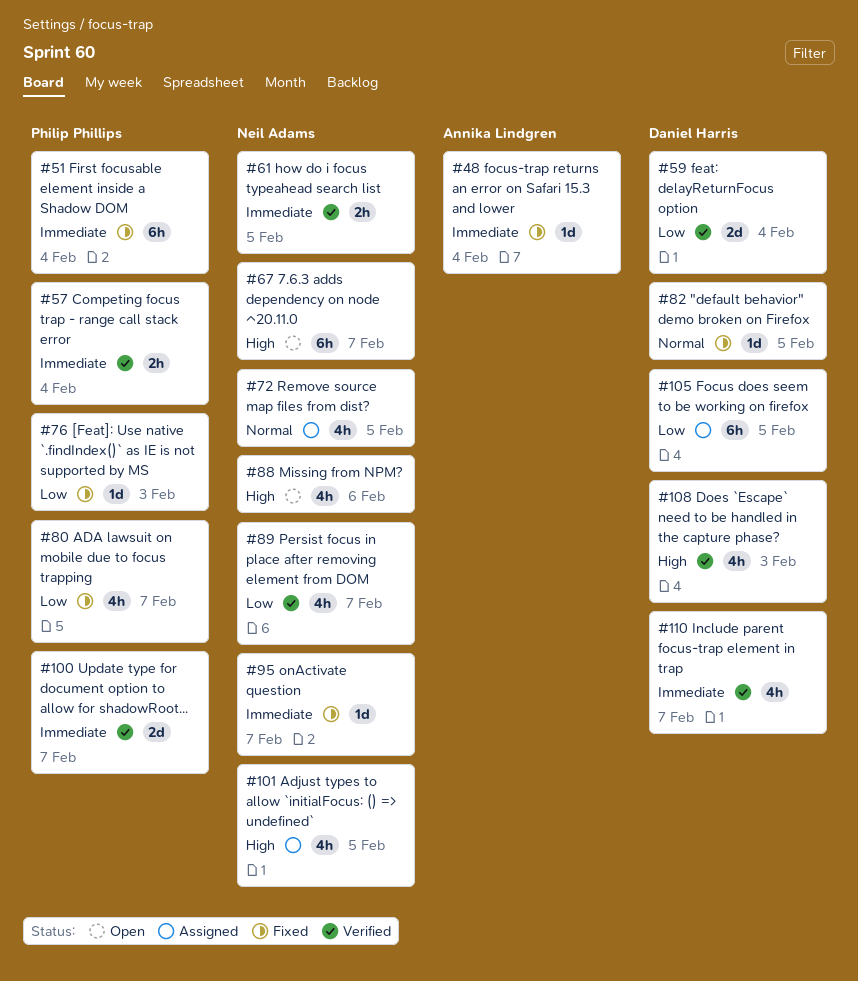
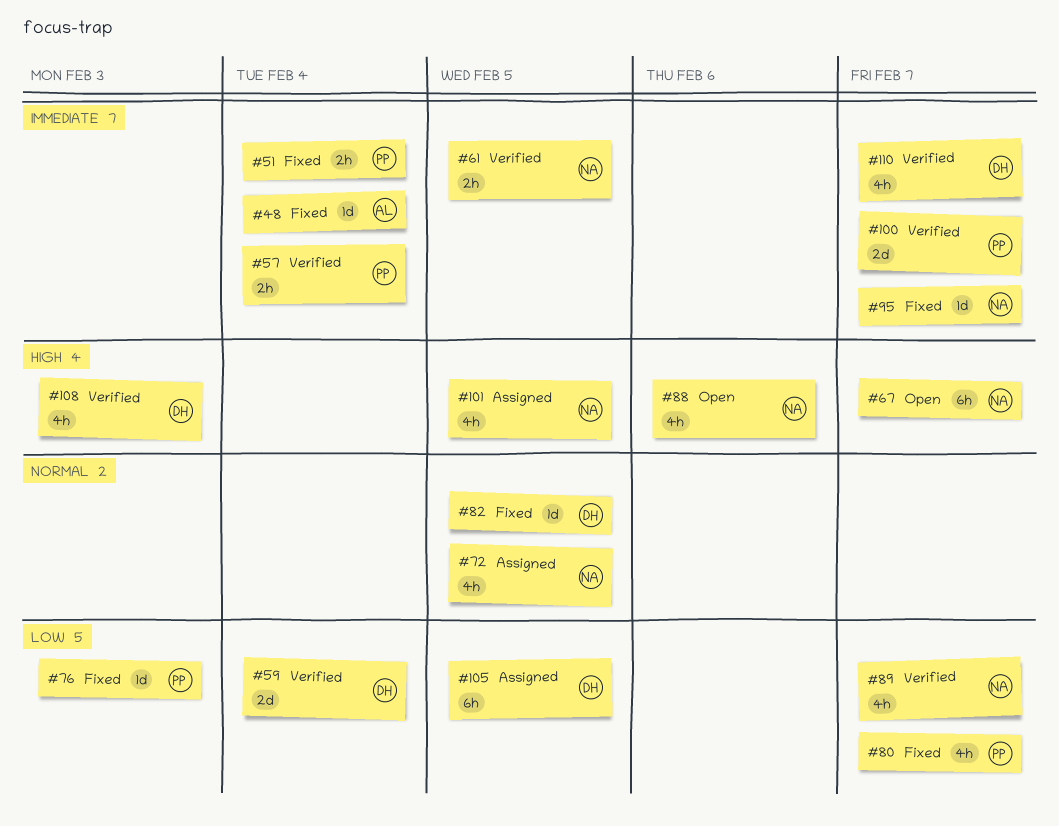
#51, estimate: 6h -> 2h

